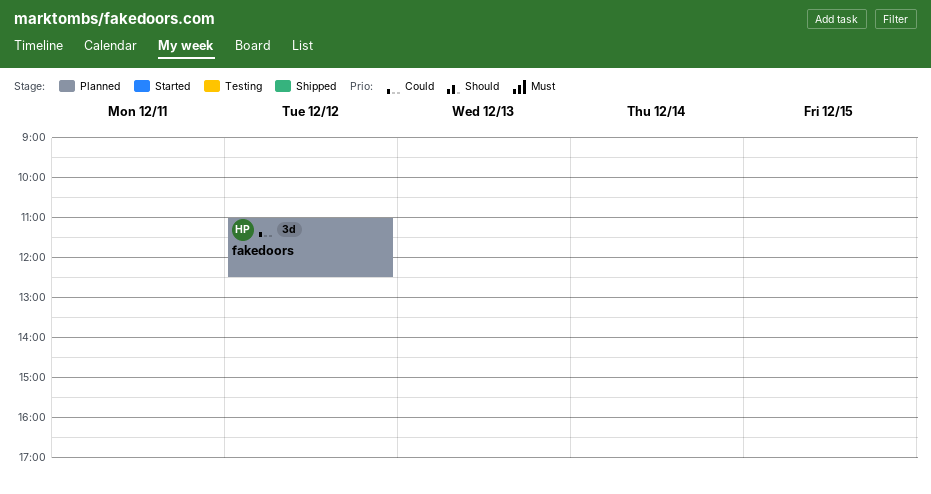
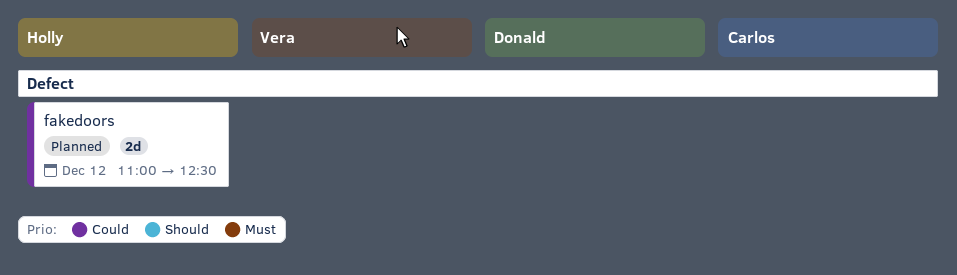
fakedoors, estimate: 3d -> 2d

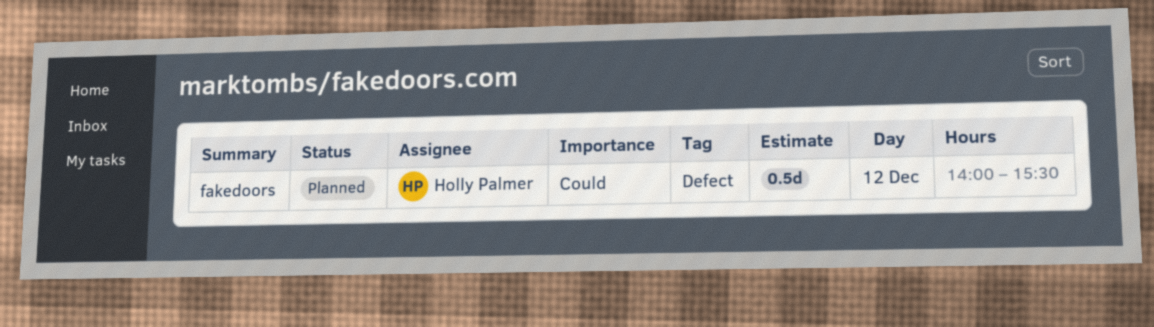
fakedoors, estimate: 2d -> 0.5d
fakedoors, begins: 11:00 -> 14:00
fakedoors, ends: 12:30 -> 15:30

